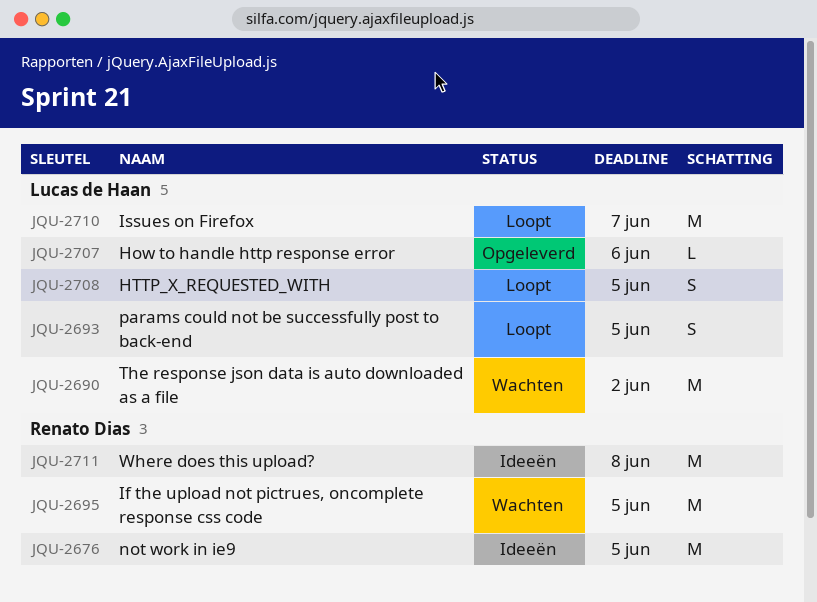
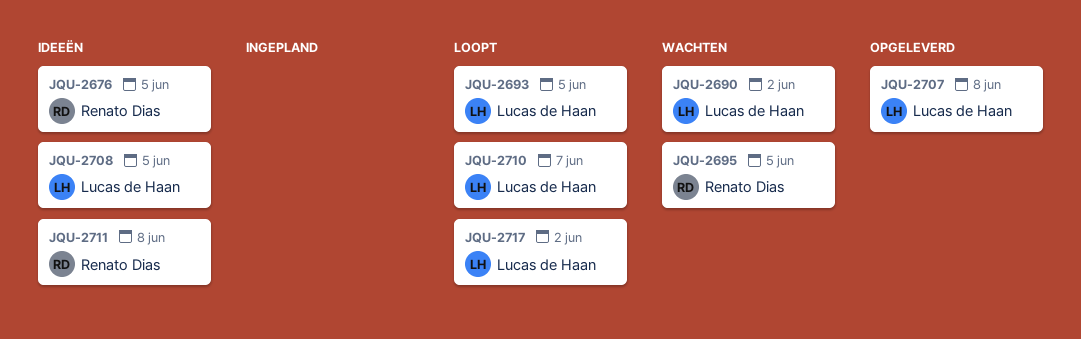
JQU-2707, due: Jun 6 -> Jun 8
JQU-2708, status: Loopt -> Ideeën
JQU-2717: none -> present

